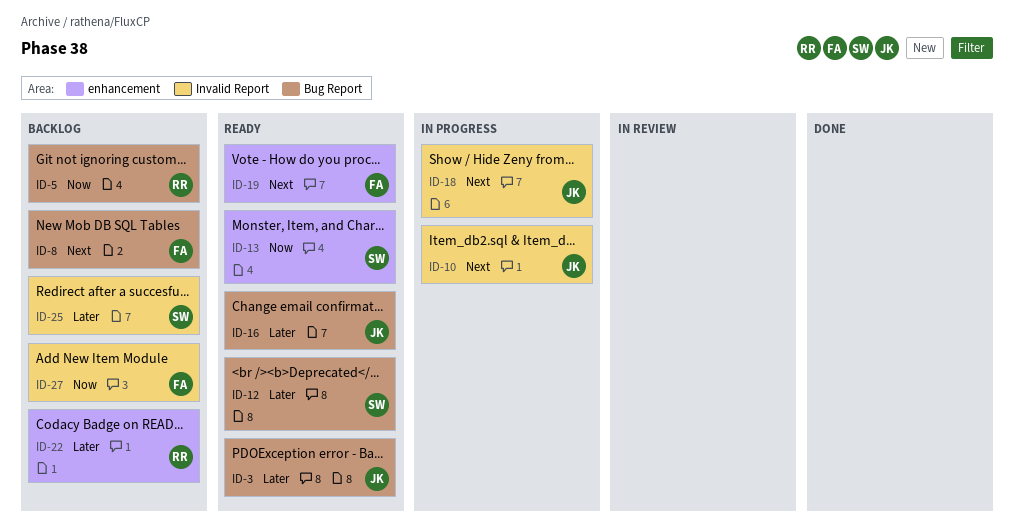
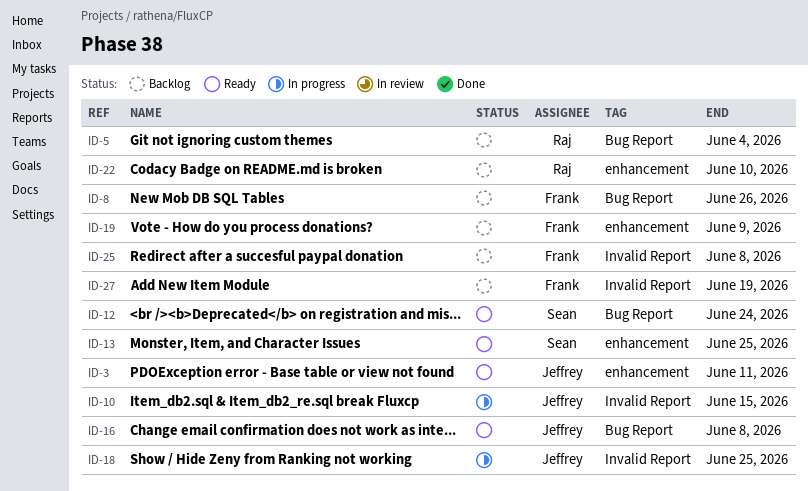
ID-3, label: Bug Report -> enhancement
ID-19, status: Ready -> Backlog
ID-25, owner: Sean -> Frank

